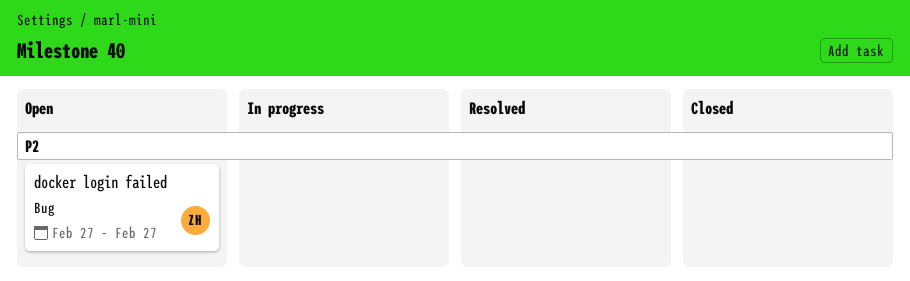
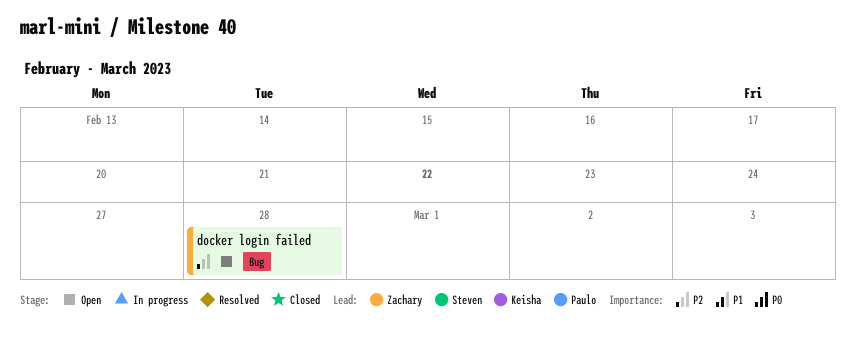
docker login failed, due: Feb 27 -> Feb 28

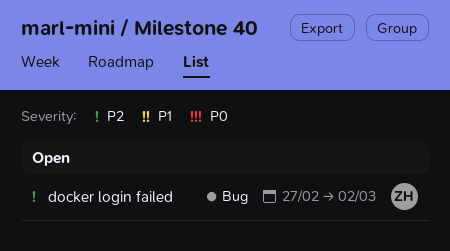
docker login failed, due: Feb 28 -> Mar 2

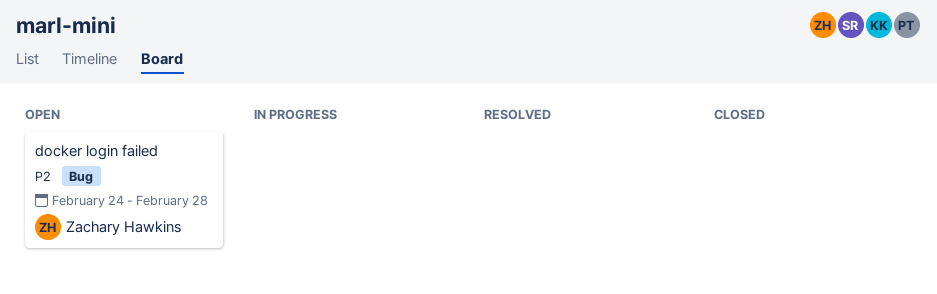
docker login failed, start: Feb 27 -> Feb 24
docker login failed, due: Mar 2 -> Feb 28

